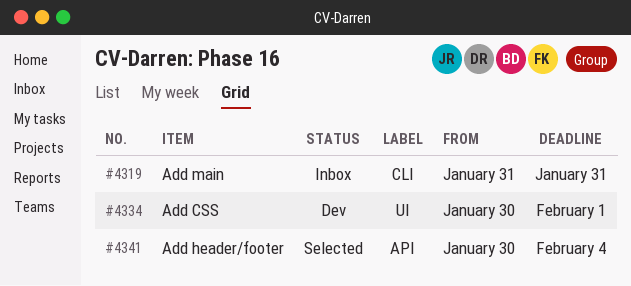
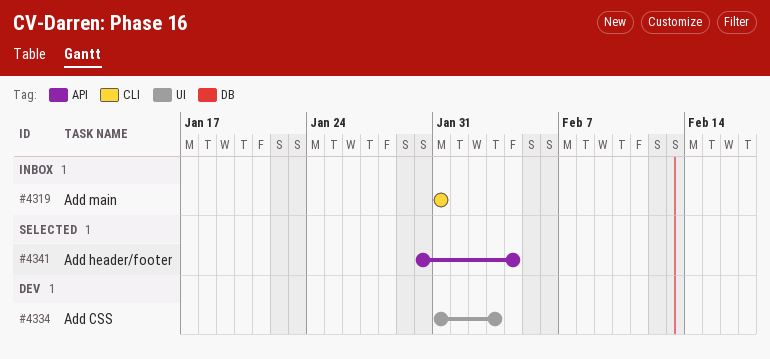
#4334, start: Jan 30 -> Jan 31
#4334, due: Feb 1 -> Feb 3

